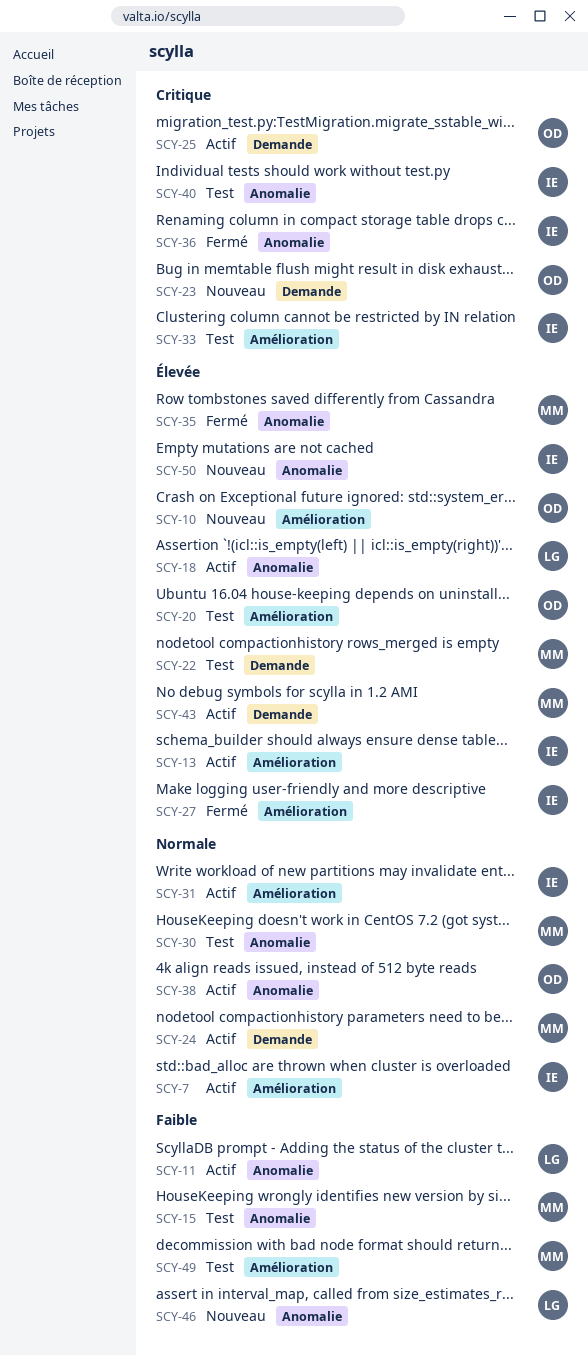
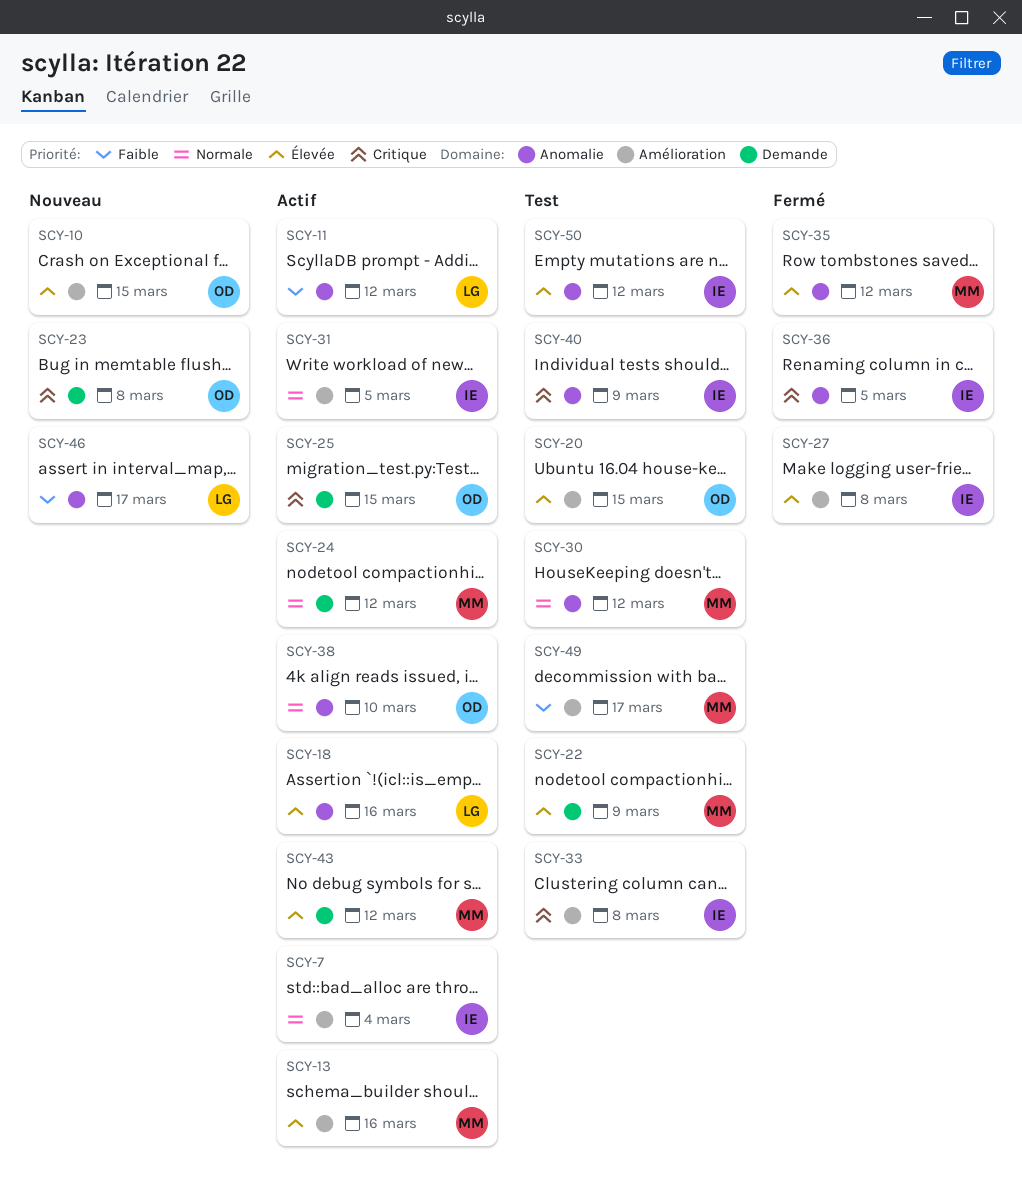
SCY-13, owner: IE -> MM
SCY-15: present -> none
SCY-50, status: Nouveau -> Test

